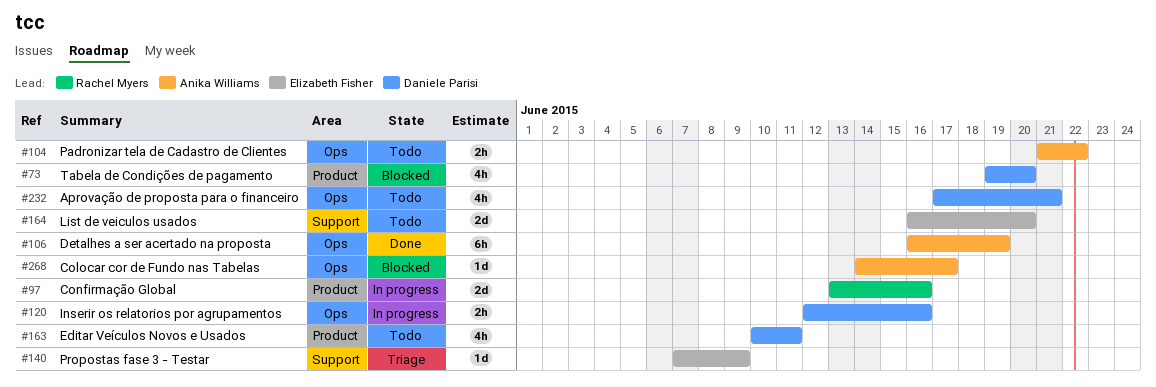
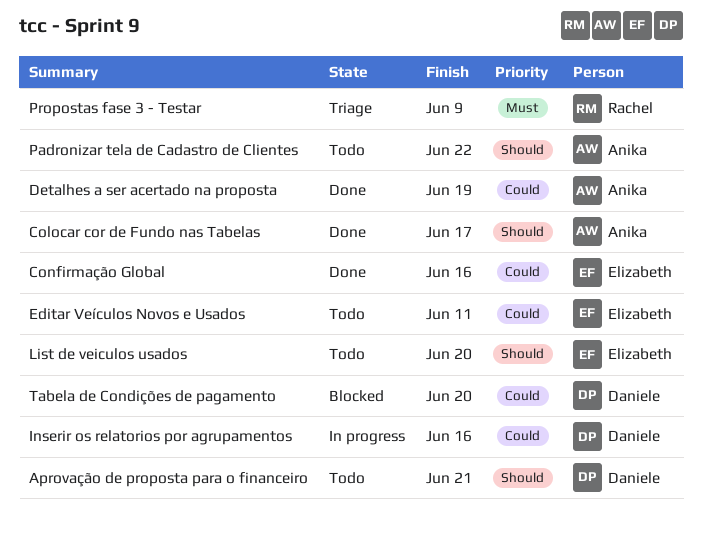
Colocar cor de Fundo nas Tabelas, status: Blocked -> Done
Confirmação Global, status: In progress -> Done
Confirmação Global, owner: Rachel Myers -> Elizabeth Fisher
Editar Veículos Novos e Usados, owner: Daniele Parisi -> Elizabeth Fisher
Propostas fase 3 - Testar, owner: Elizabeth Fisher -> Rachel Myers

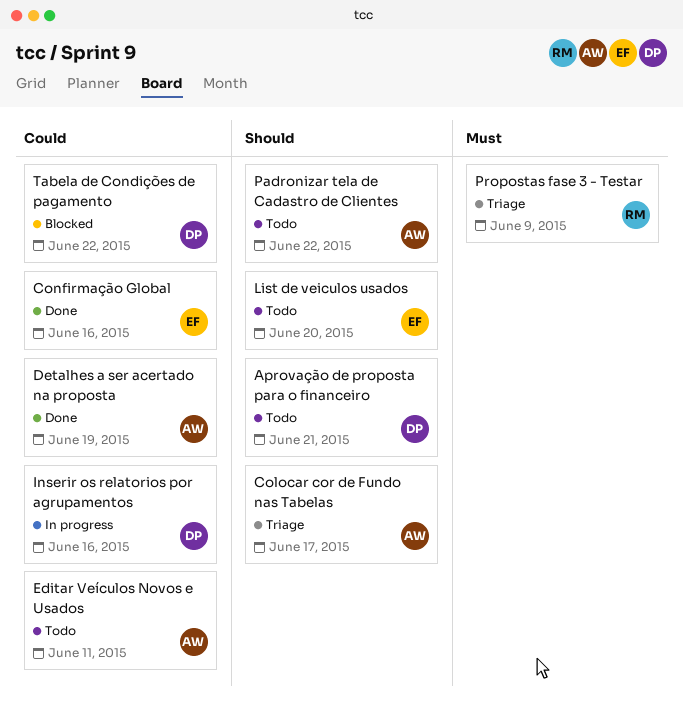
Colocar cor de Fundo nas Tabelas, status: Done -> Triage
Editar Veículos Novos e Usados, owner: Elizabeth -> Anika
Tabela de Condições de pagamento, due: Jun 20 -> Jun 22

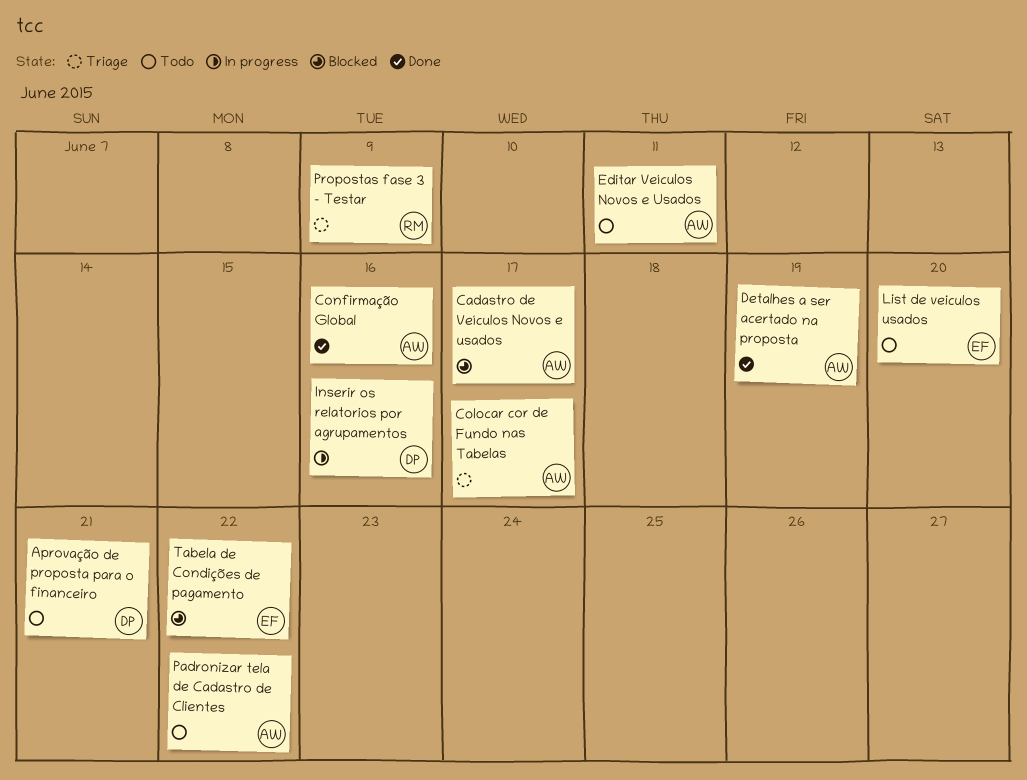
Cadastro de Veículos Novos e usados: none -> present
Confirmação Global, owner: EF -> AW
Tabela de Condições de pagamento, owner: DP -> EF

